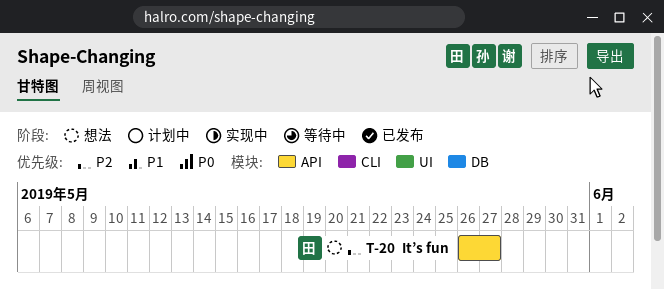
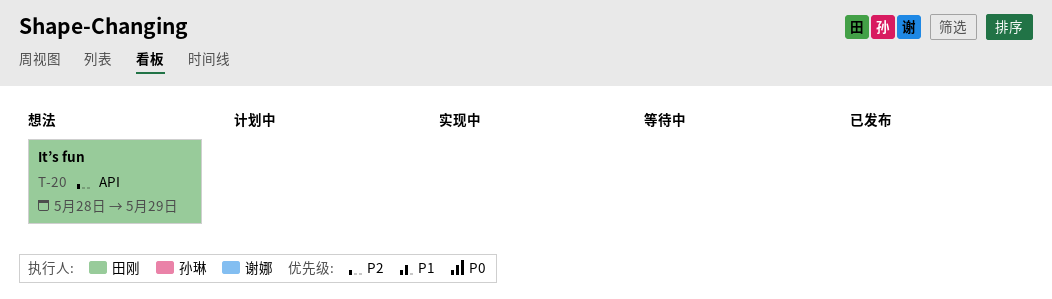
T-20, start: May 26 -> May 28
T-20, due: May 27 -> May 29

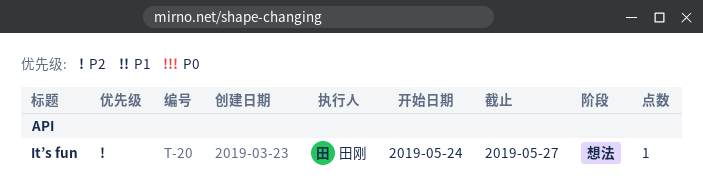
T-20, start: May 28 -> May 24
T-20, due: May 29 -> May 27

